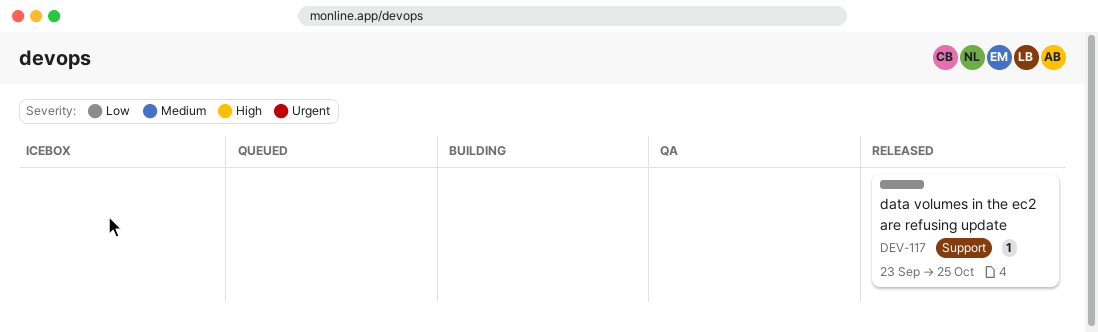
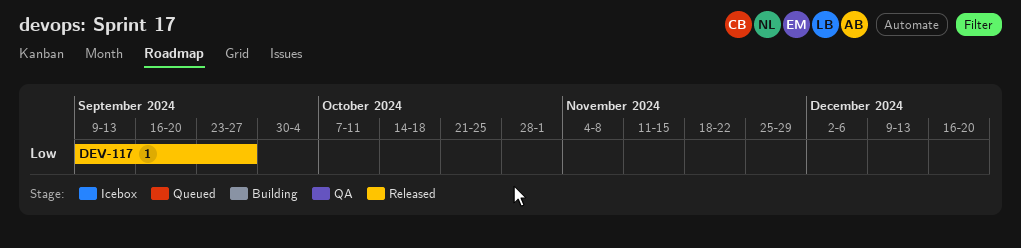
DEV-117, start: Sep 23 -> Sep 9
DEV-117, due: Oct 25 -> Sep 27

